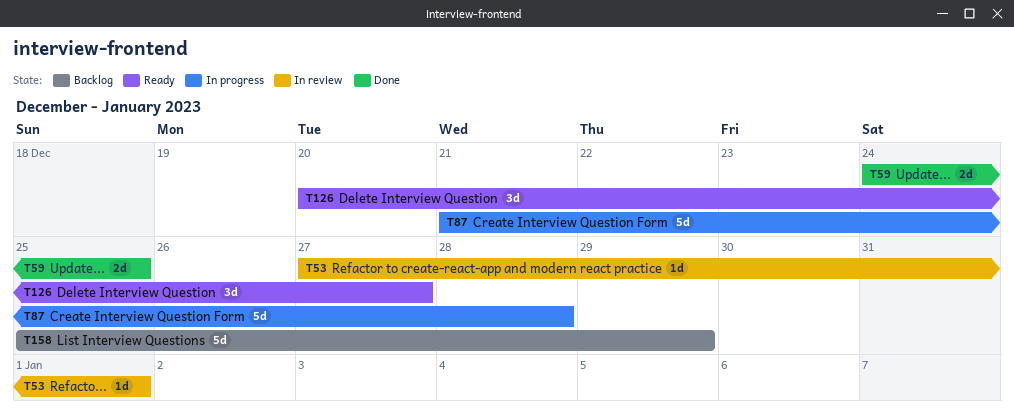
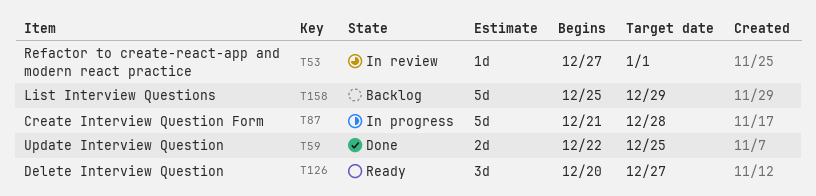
T59, start: Dec 24 -> Dec 22

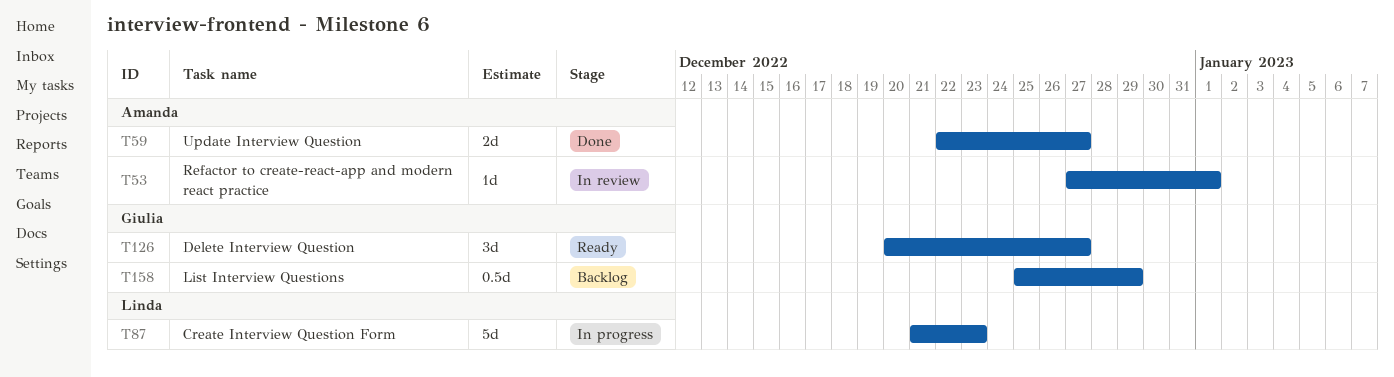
T59, due: Dec 25 -> Dec 27
T87, due: Dec 28 -> Dec 23
T158, estimate: 5d -> 0.5d

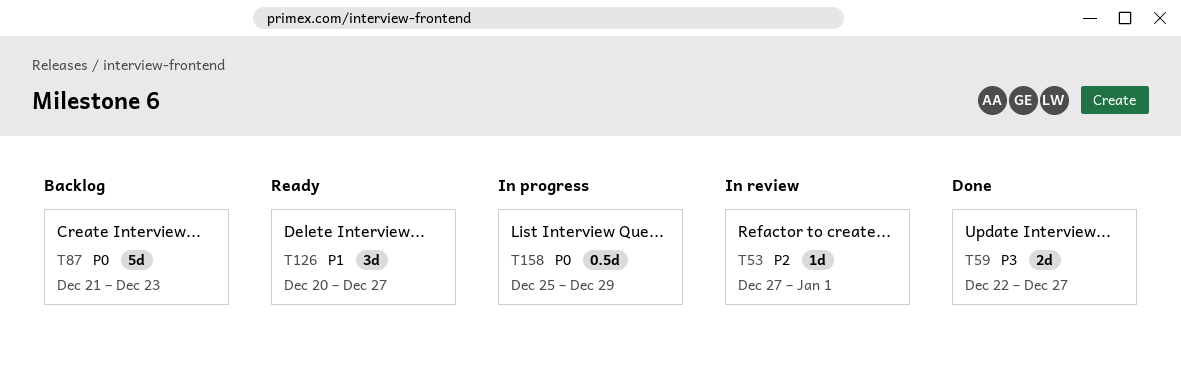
T87, status: In progress -> Backlog
T158, status: Backlog -> In progress

